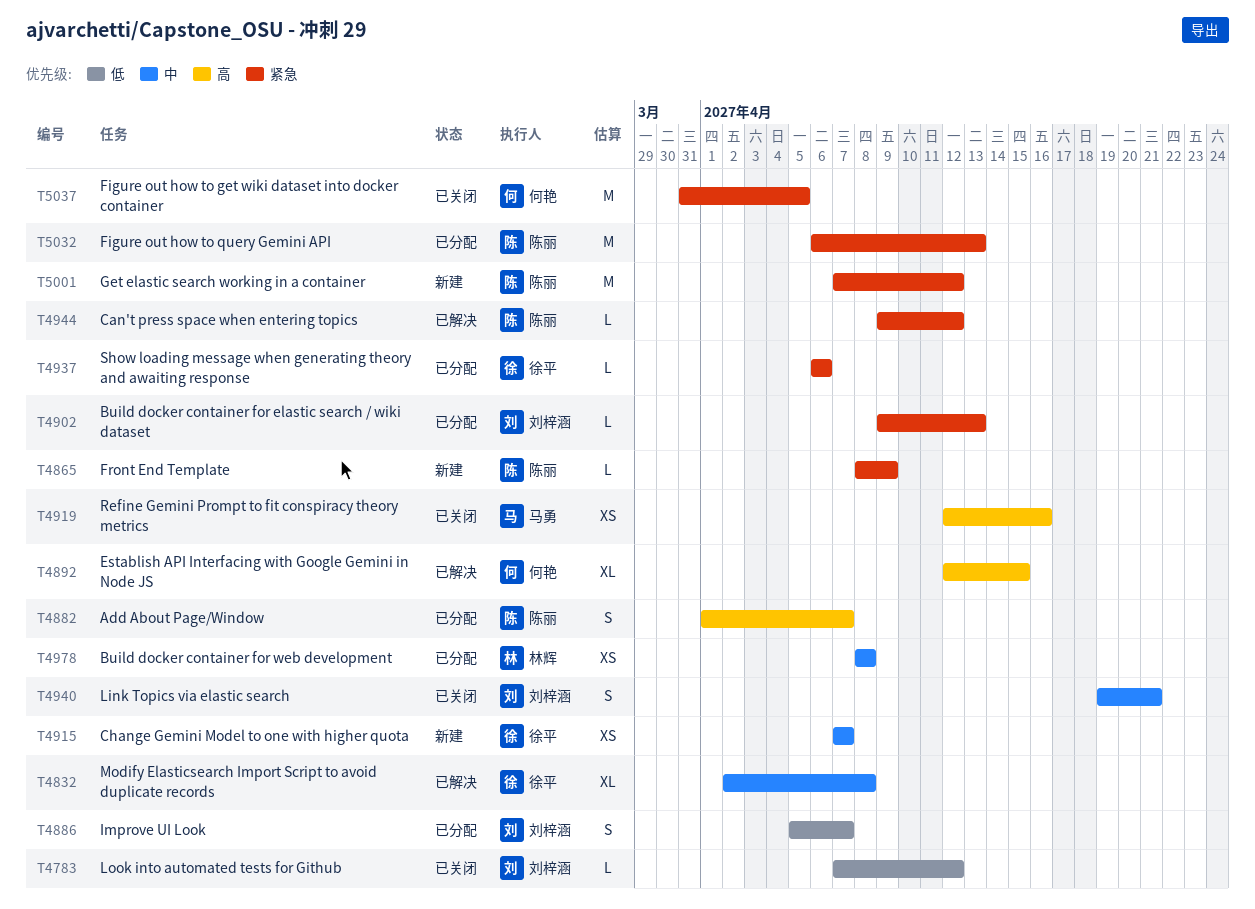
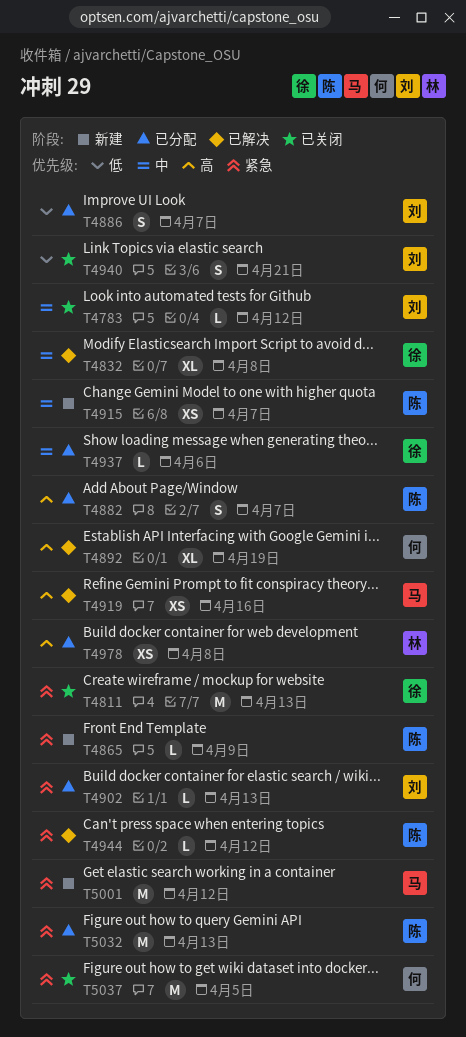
T4783, priority: 低 -> 中
T4811: none -> present
T4892, due: Apr 15 -> Apr 19
T4915, owner: 徐平 -> 陈丽
T4919, status: 已关闭 -> 已解决
T4937, priority: 紧急 -> 中
T4940, priority: 中 -> 低
T4978, priority: 中 -> 高
T5001, owner: 陈丽 -> 马勇

